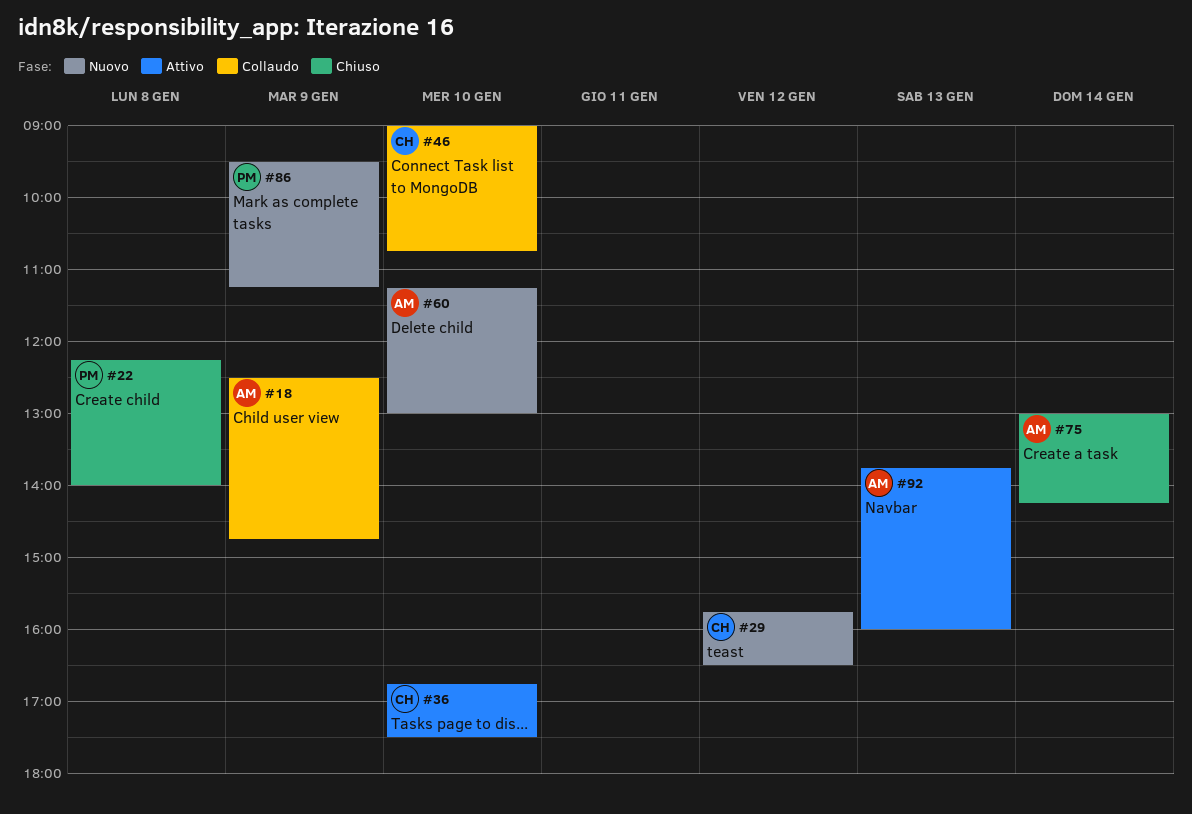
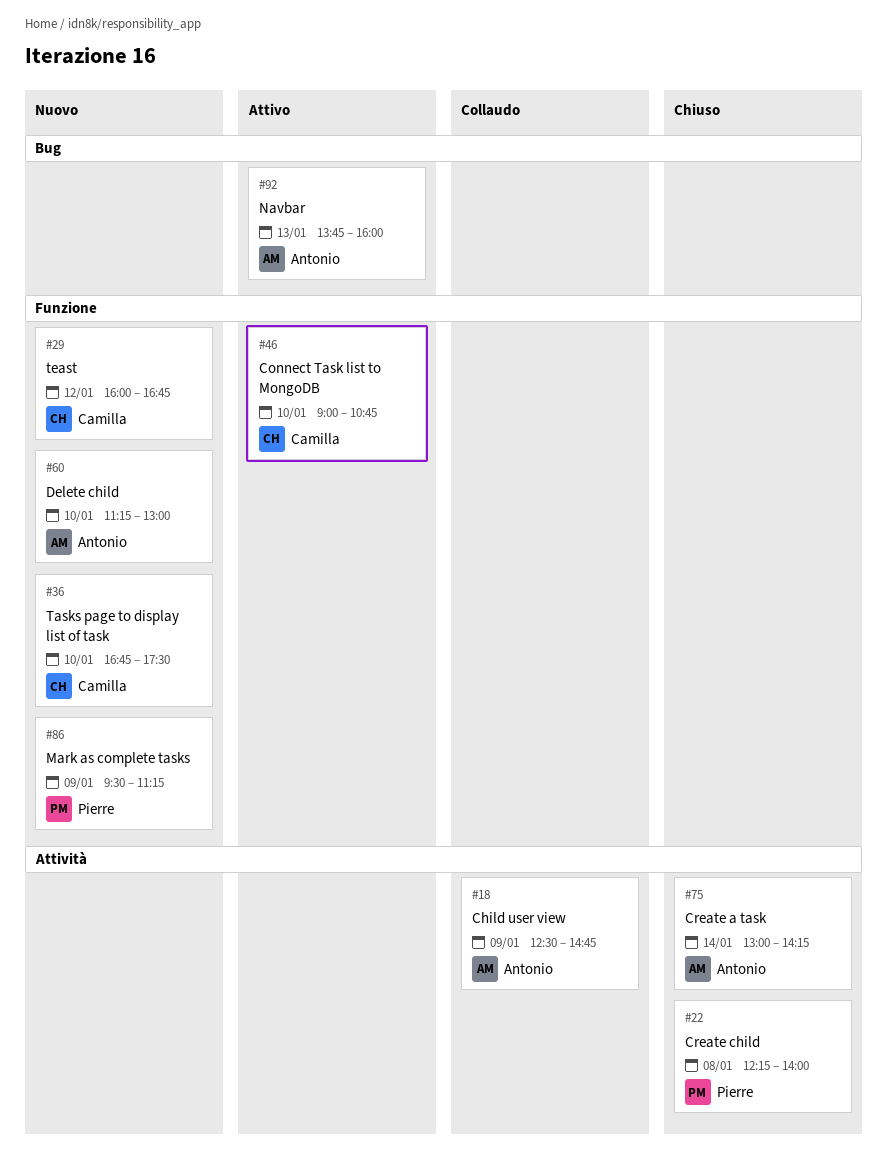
#29, begins: 15:45 -> 16:00
#29, ends: 16:30 -> 16:45
#36, status: Attivo -> Nuovo
#46, status: Collaudo -> Attivo

